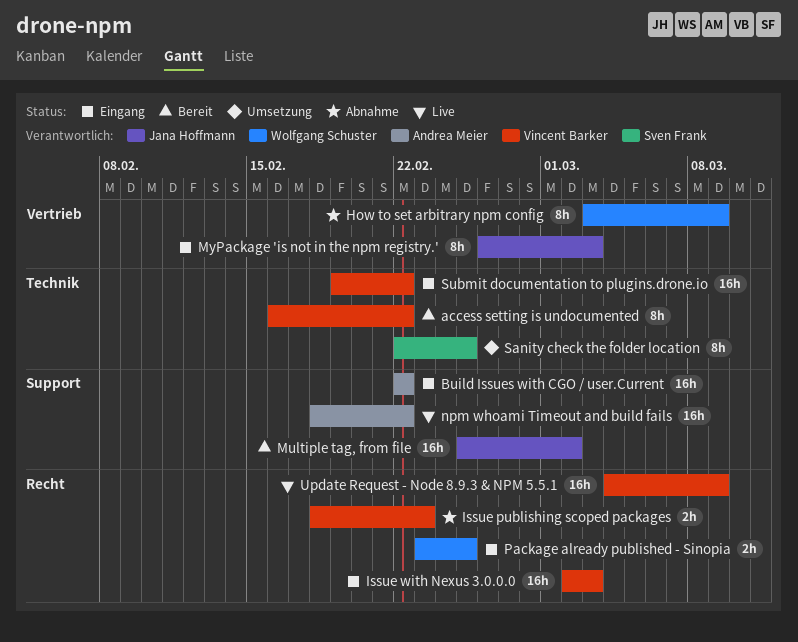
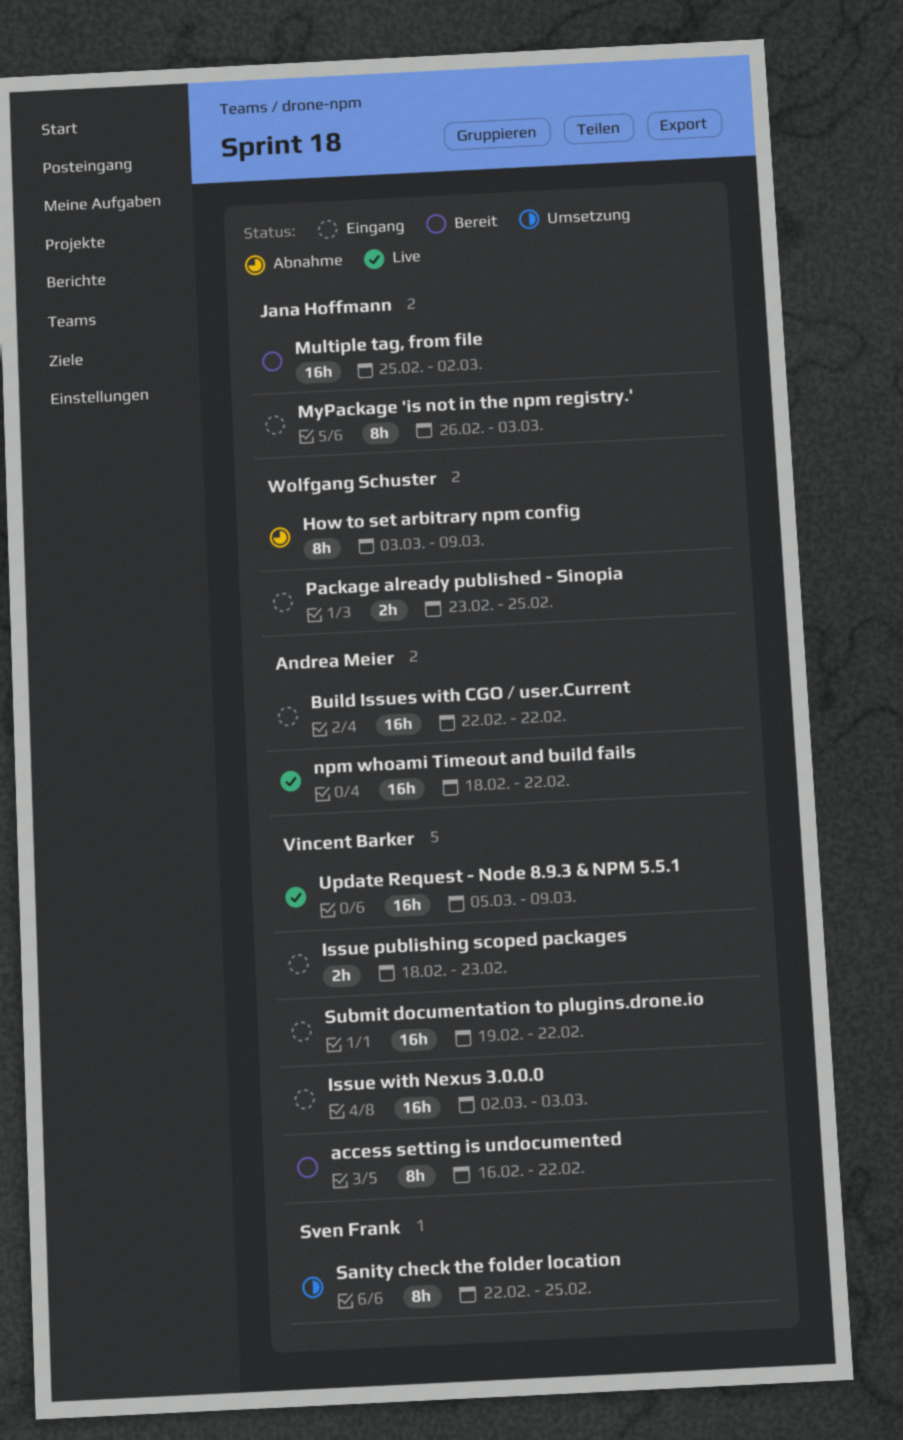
Issue publishing scoped packages, status: Abnahme -> Eingang
Update Request - Node 8.9.3 & NPM 5.5.1, start: Mar 4 -> Mar 5

